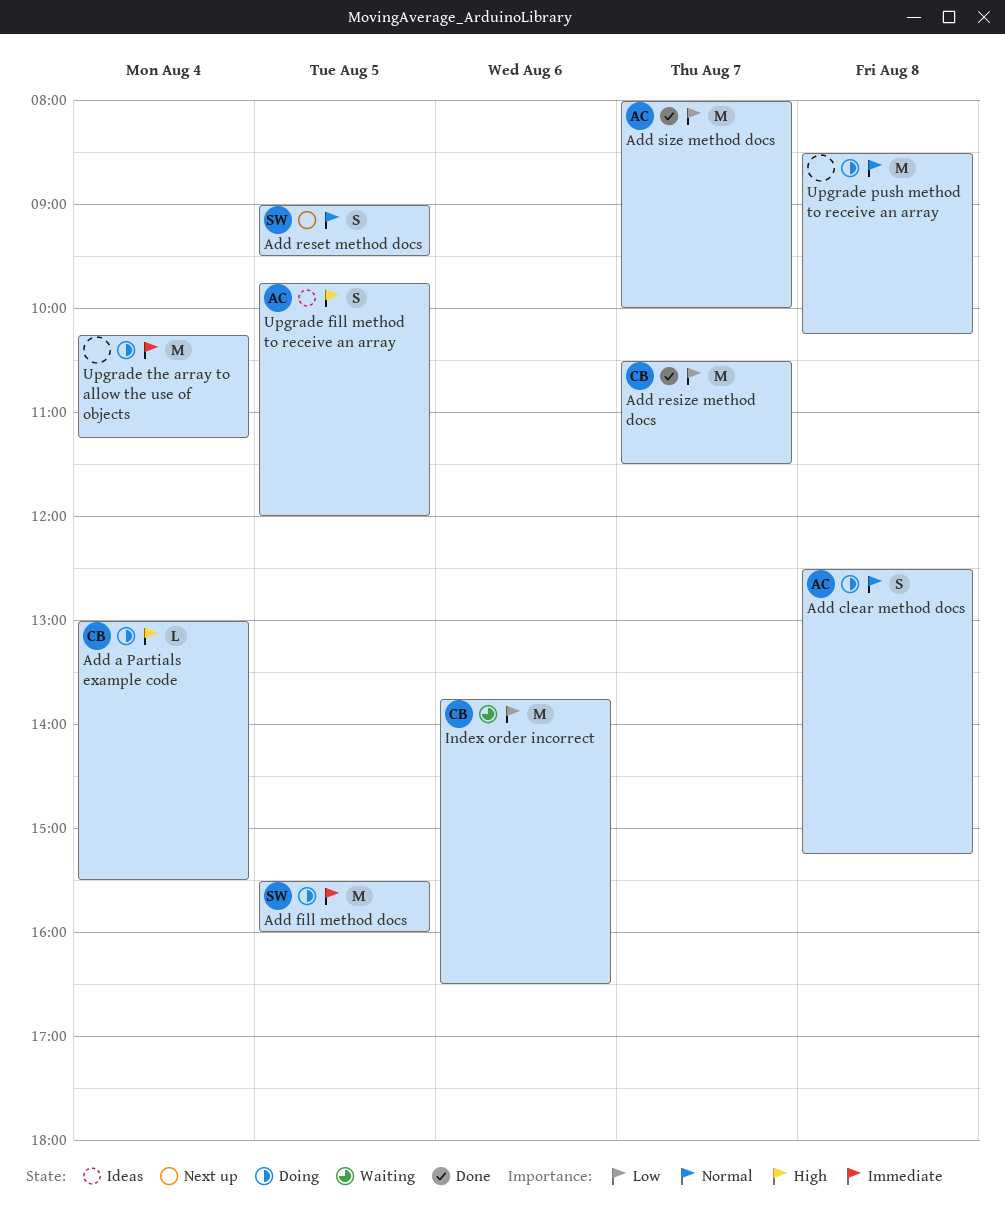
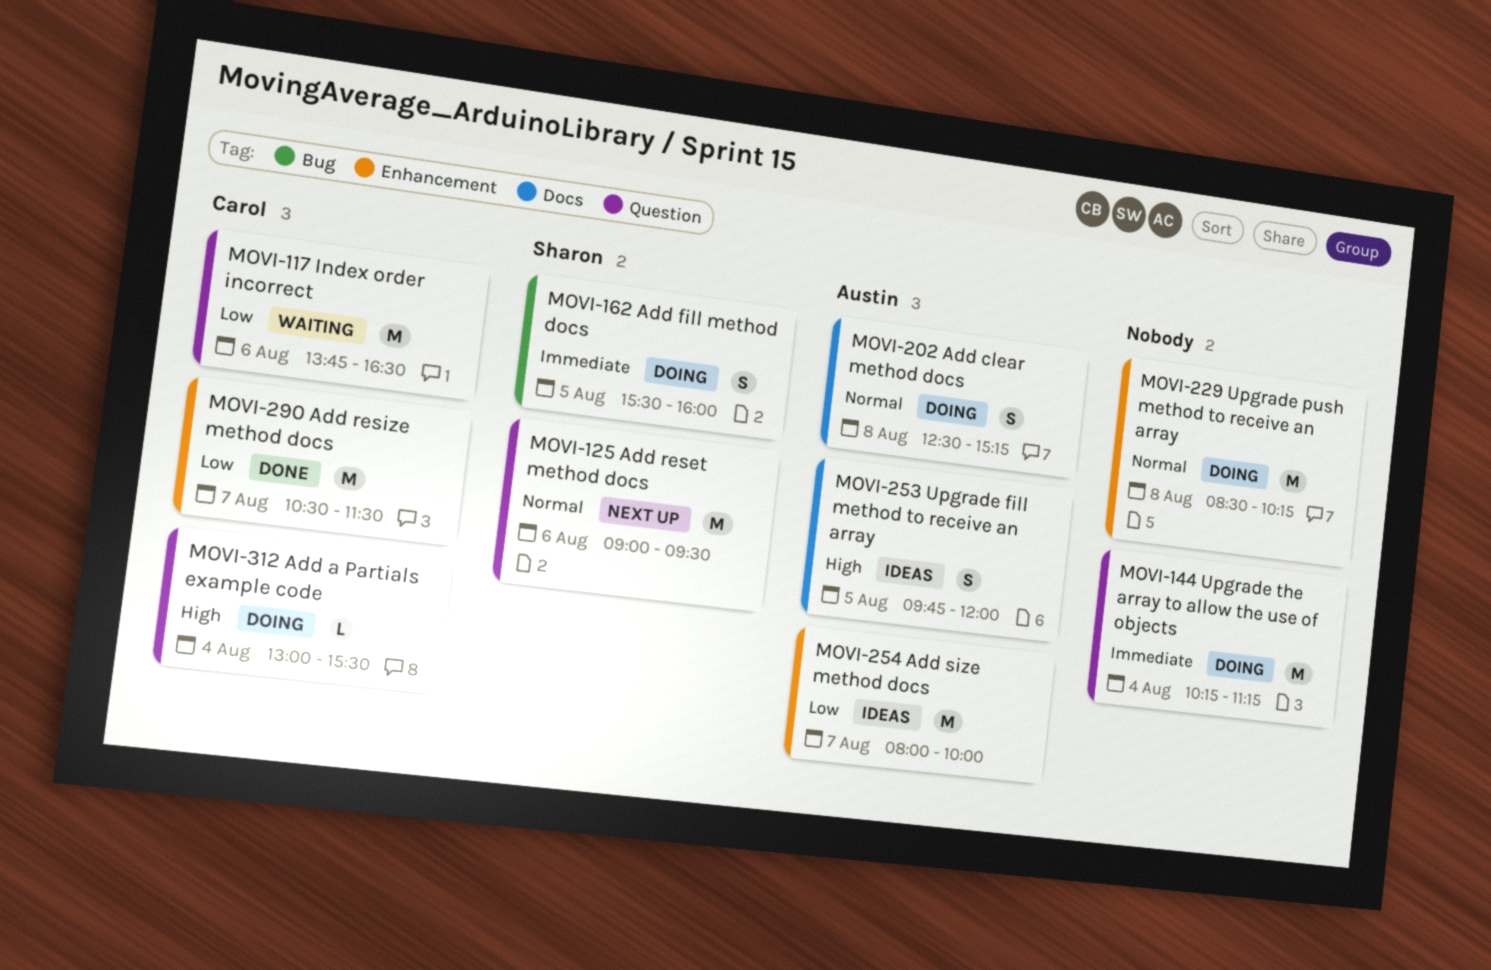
Add fill method docs, estimate: M -> S
Add reset method docs, estimate: S -> M
Add reset method docs, day: Aug 5 -> Aug 6
Add size method docs, status: Done -> Ideas

